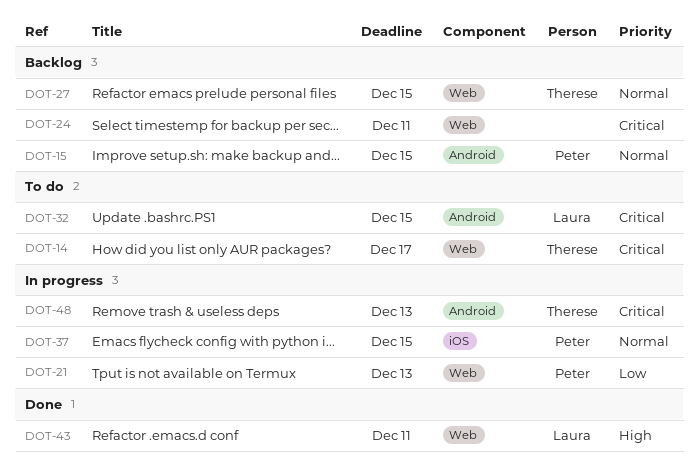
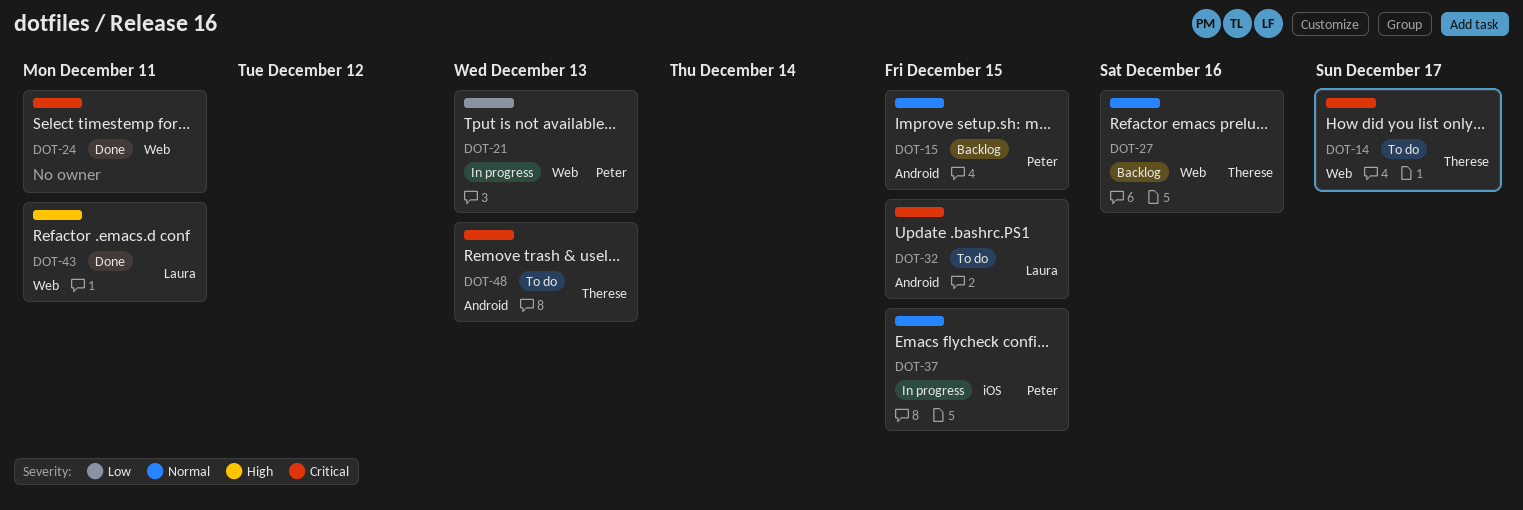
DOT-24, status: Backlog -> Done
DOT-27, due: Dec 15 -> Dec 16
DOT-48, status: In progress -> To do

